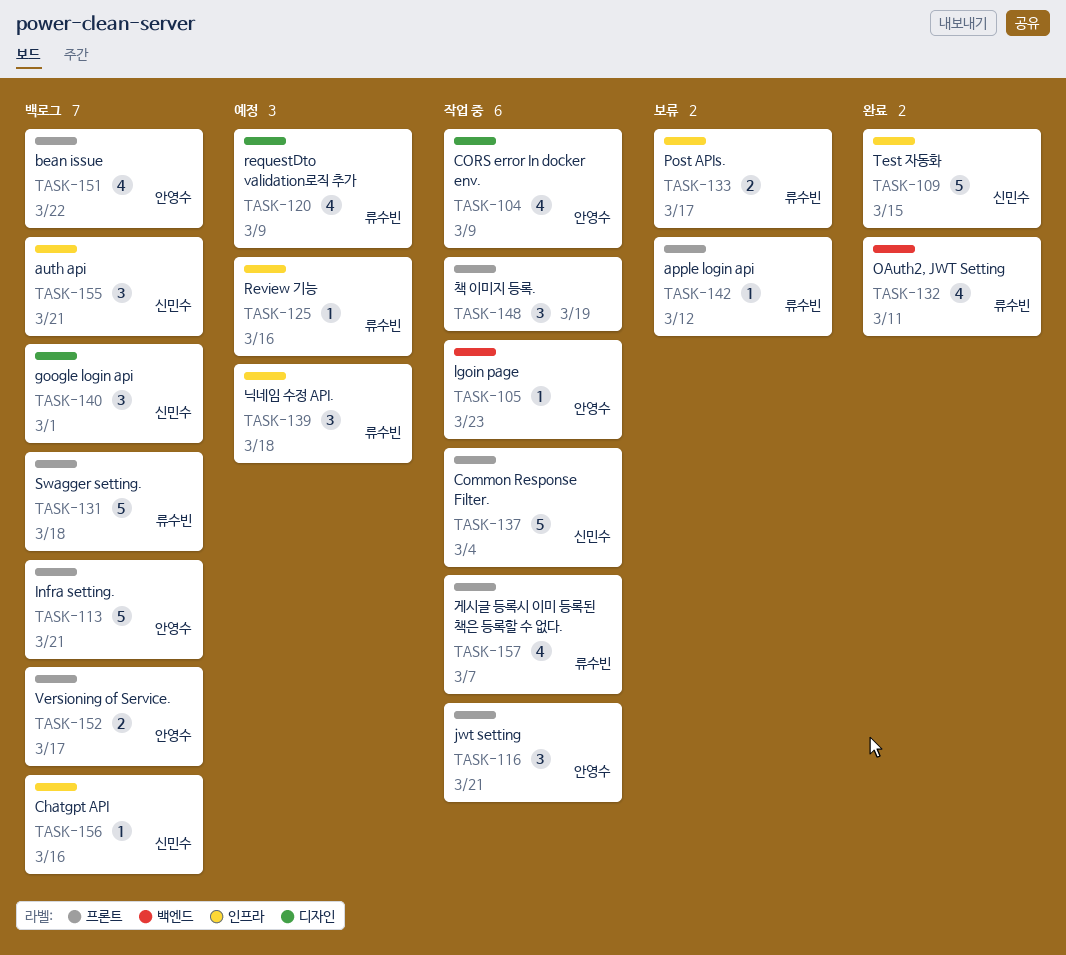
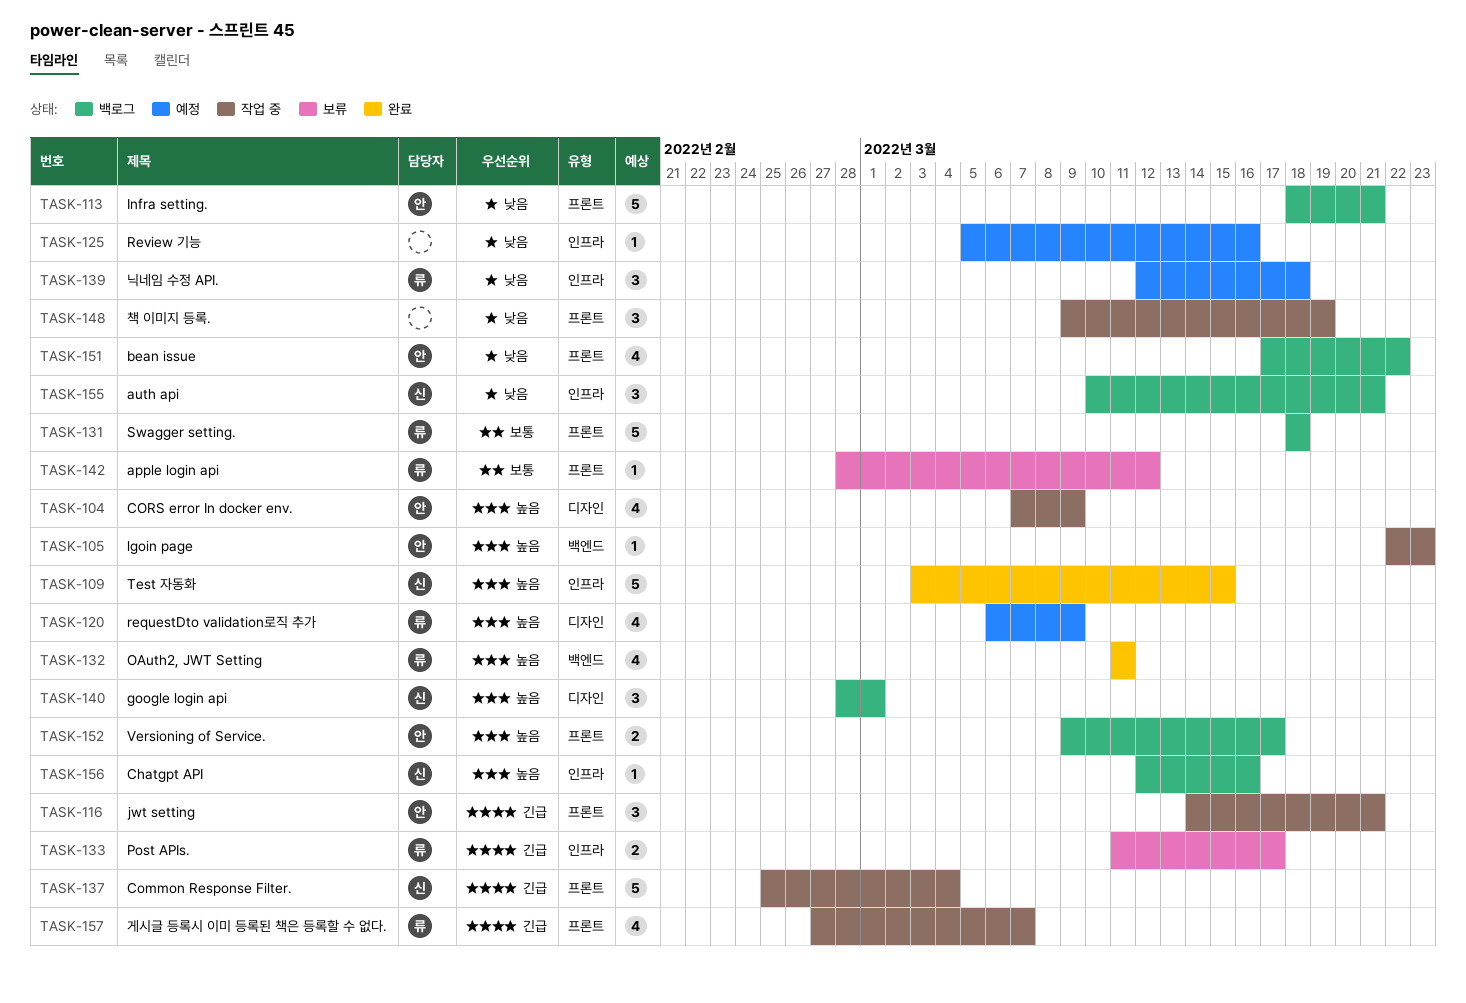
TASK-125, owner: 류수빈 -> none

